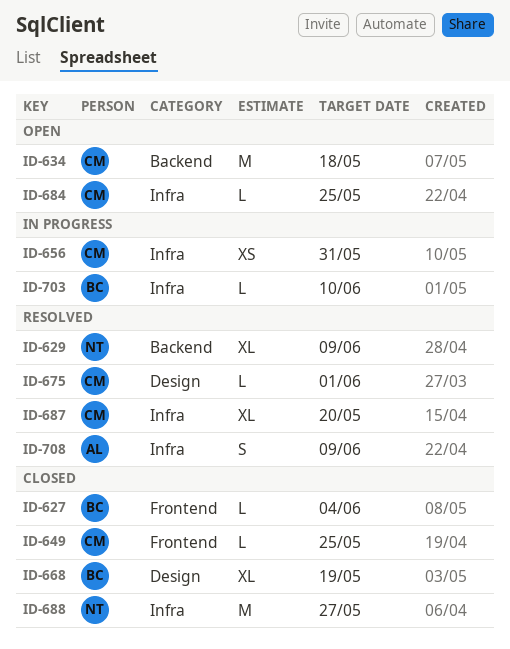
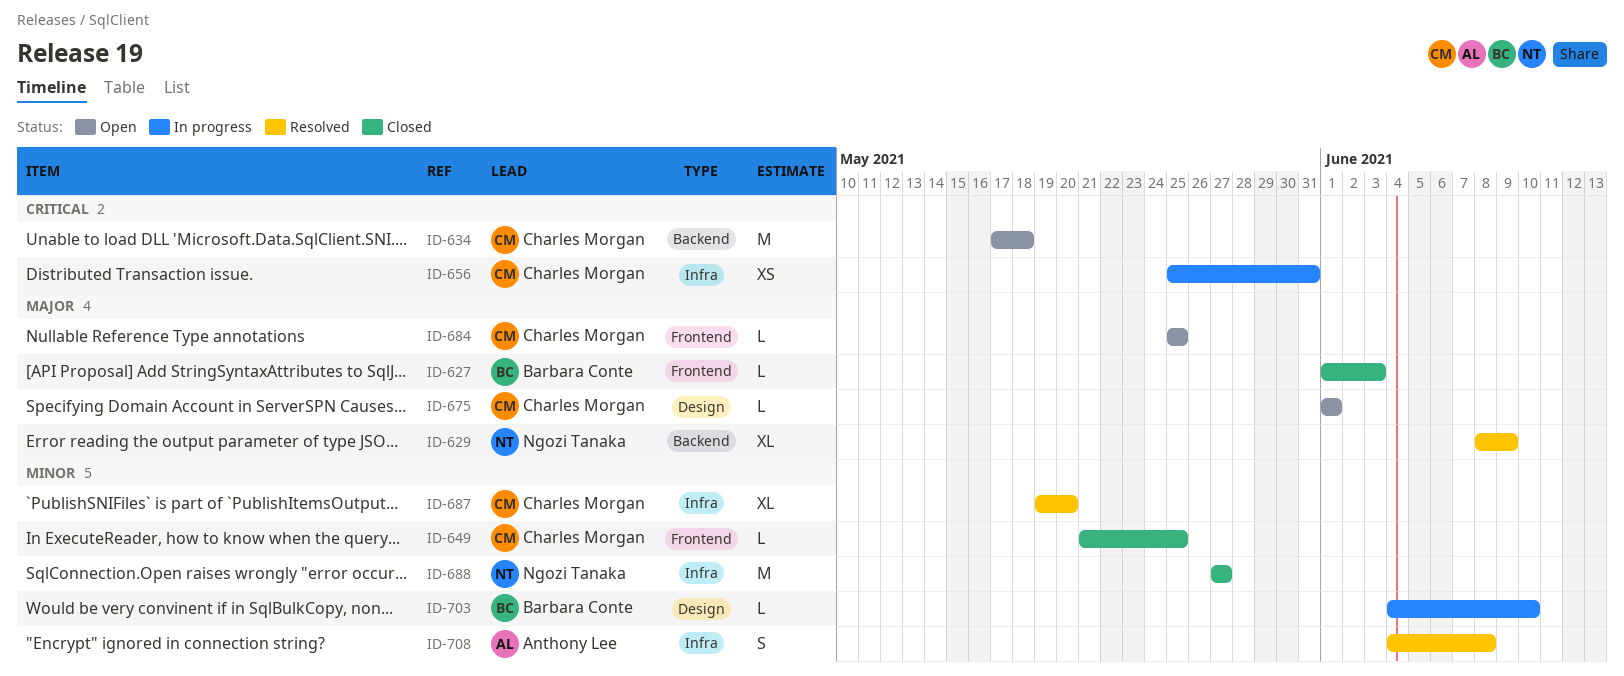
ID-627, due: Jun 4 -> Jun 3
ID-668: present -> none
ID-675, status: Resolved -> Open
ID-684, label: Infra -> Frontend
ID-703, label: Infra -> Design
ID-708, due: Jun 9 -> Jun 8

